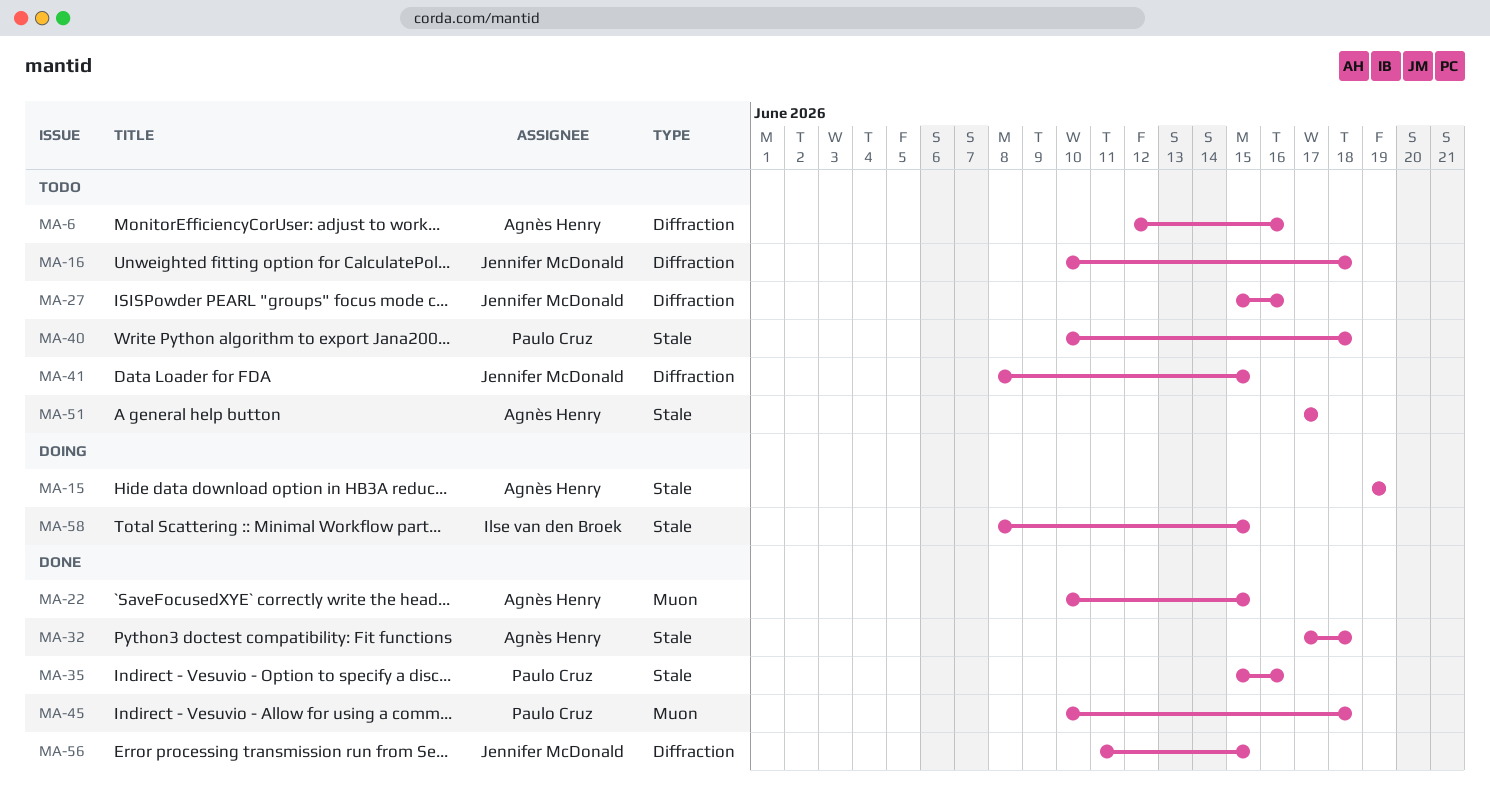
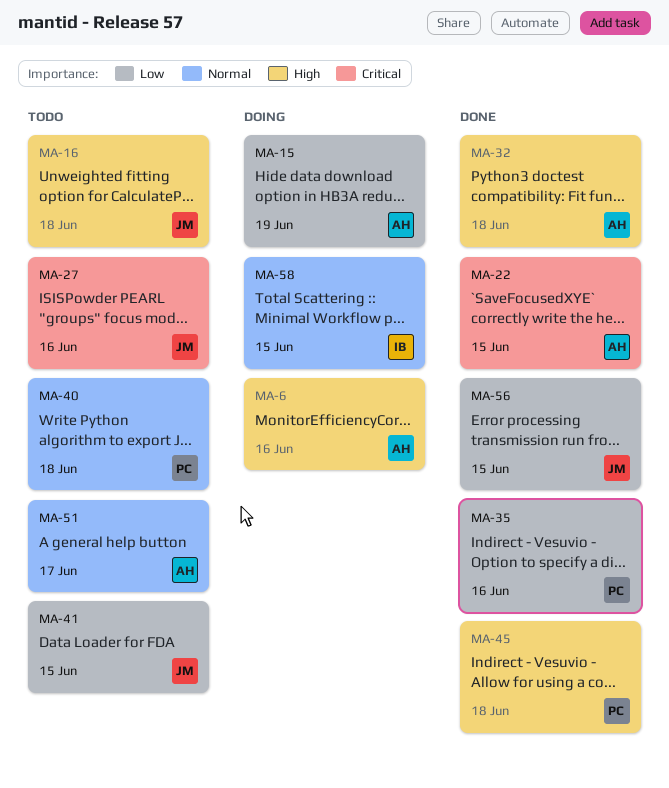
MA-6, status: Todo -> Doing

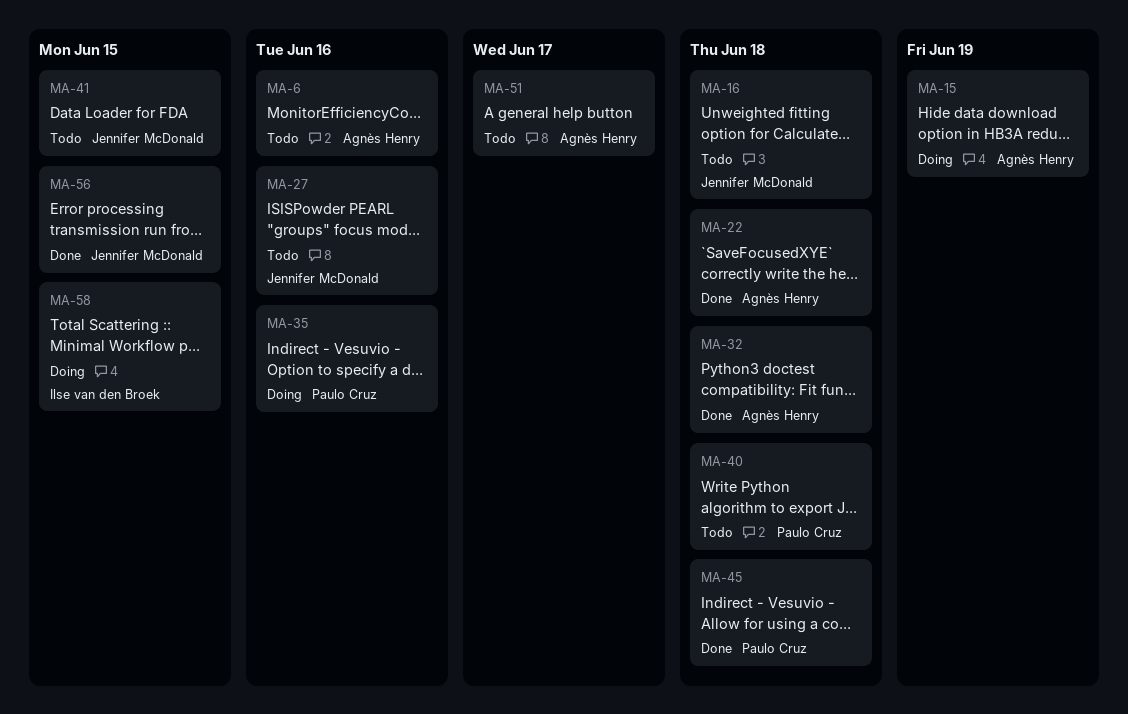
MA-6, status: Doing -> Todo
MA-22, due: Jun 15 -> Jun 18
MA-35, status: Done -> Doing

